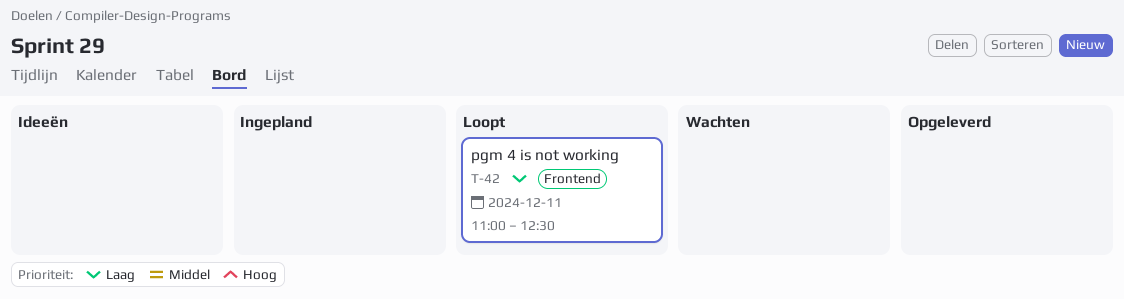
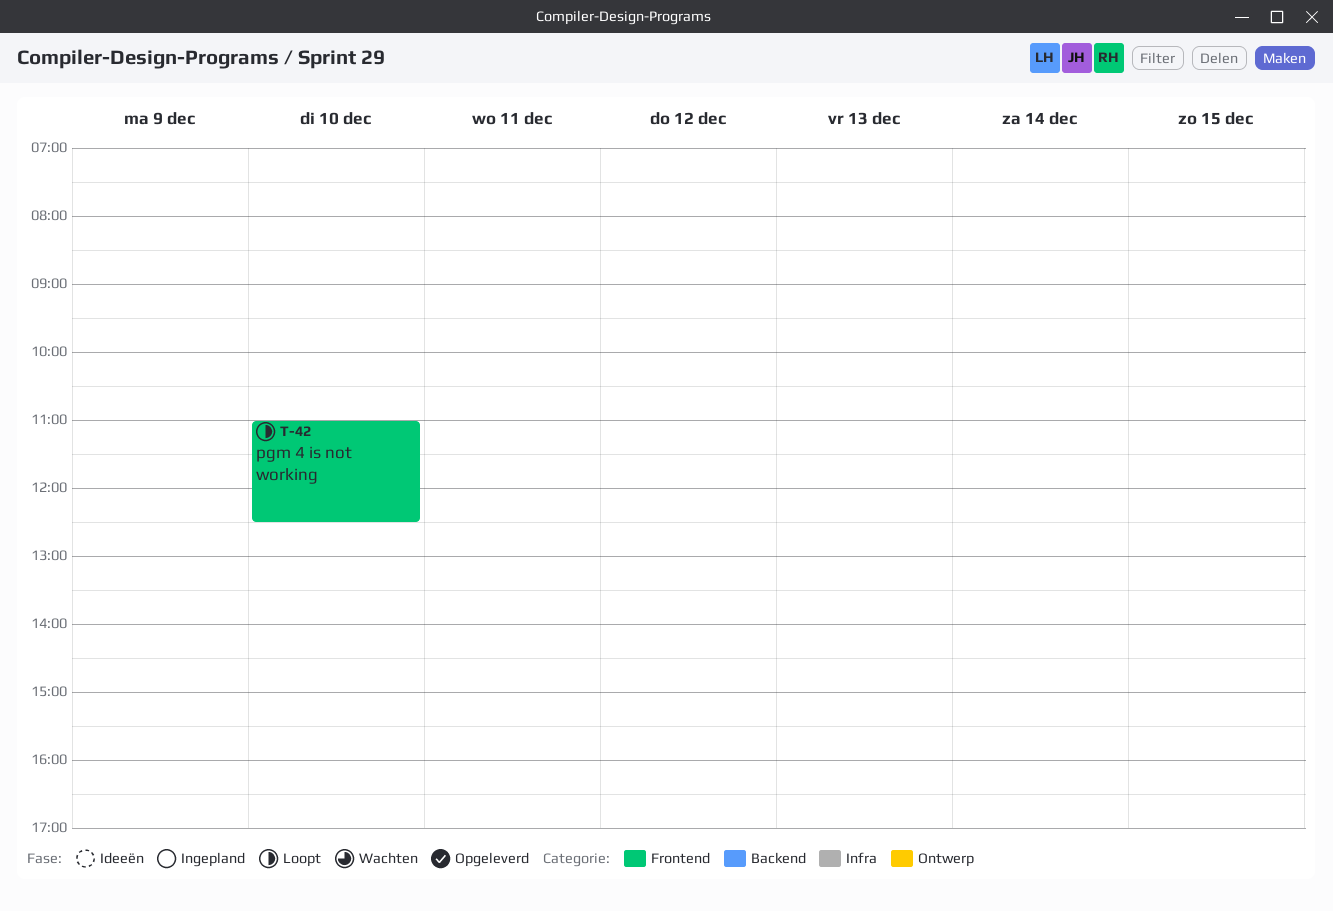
T-42, day: Dec 11 -> Dec 10

